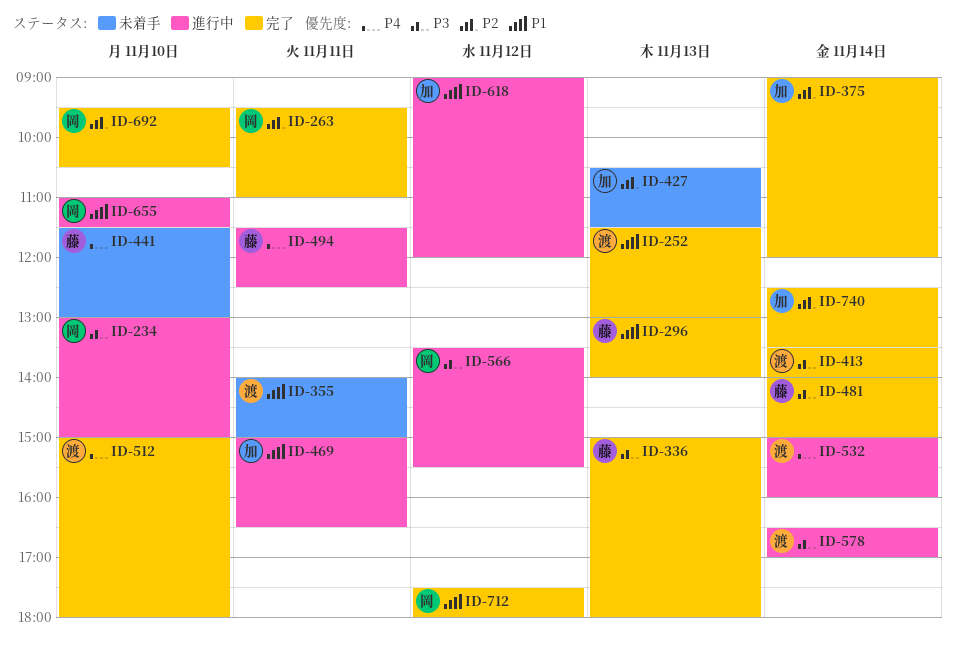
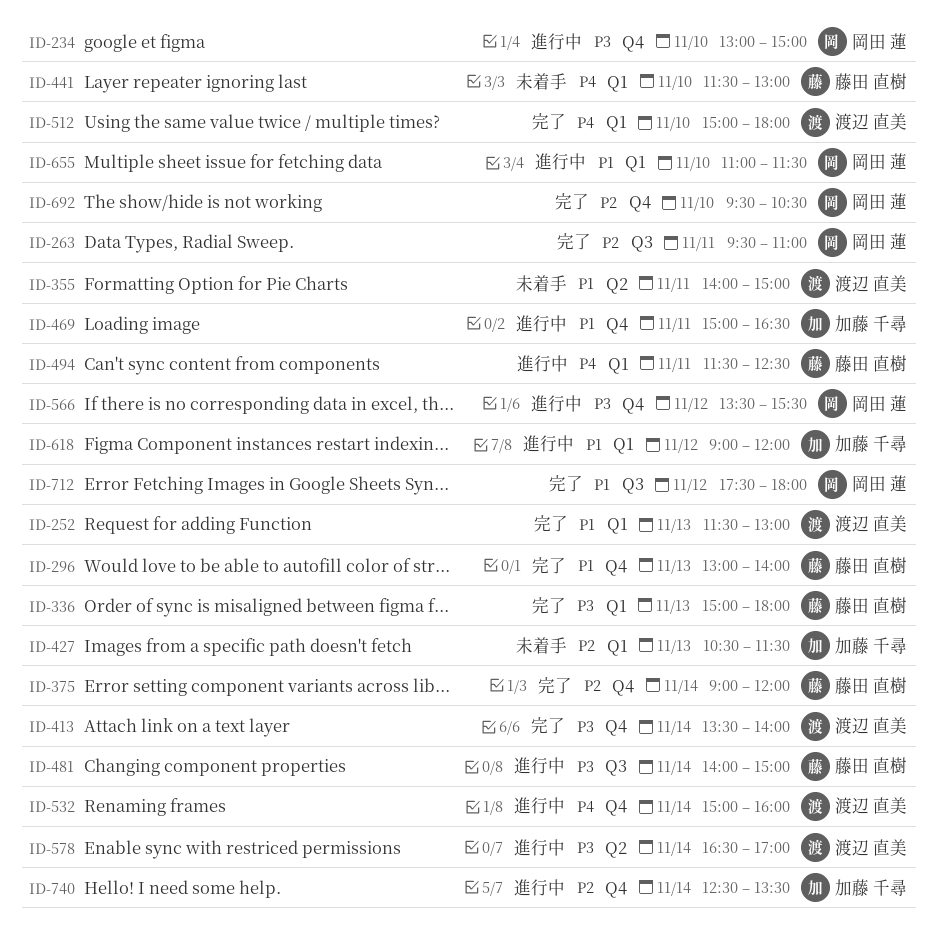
ID-375, owner: 加藤 千尋 -> 藤田 直樹
ID-481, status: 完了 -> 進行中
ID-740, status: 完了 -> 進行中

